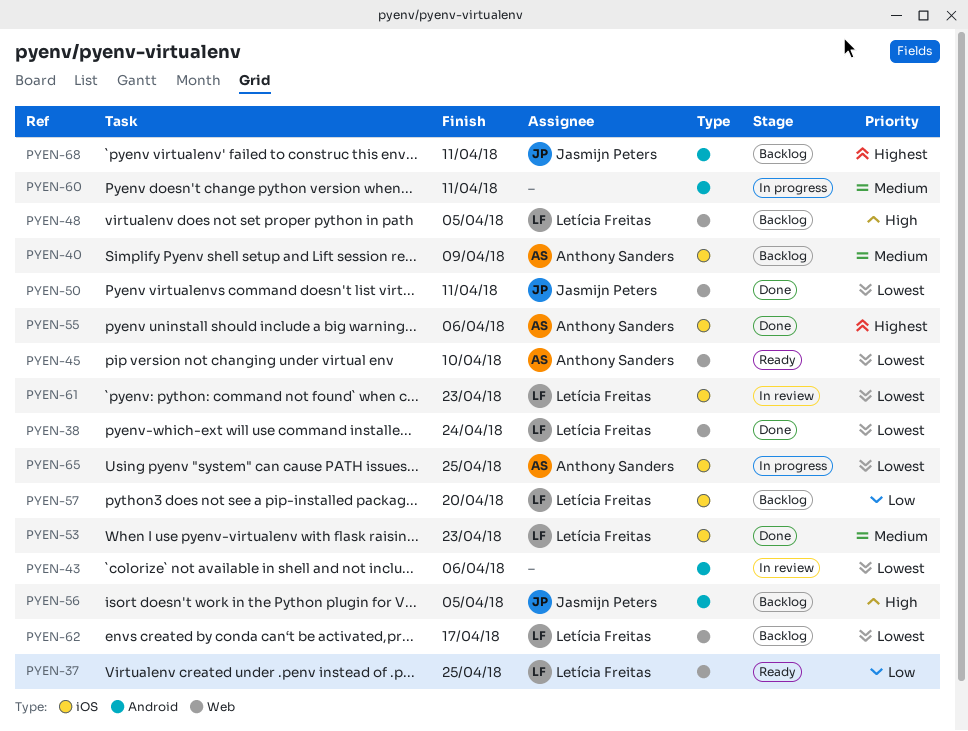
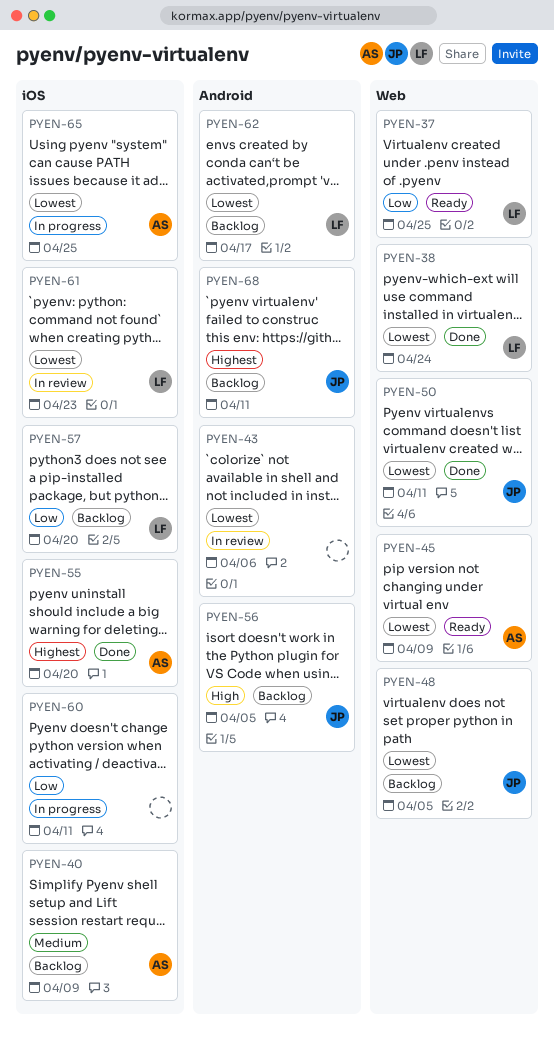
PYEN-45, due: Apr 10 -> Apr 9
PYEN-48, owner: Letícia Freitas -> Jasmijn Peters
PYEN-48, priority: High -> Lowest
PYEN-53: present -> none
PYEN-55, due: Apr 6 -> Apr 20
PYEN-60, priority: Medium -> Low
PYEN-60, label: Android -> iOS
PYEN-62, label: Web -> Android

